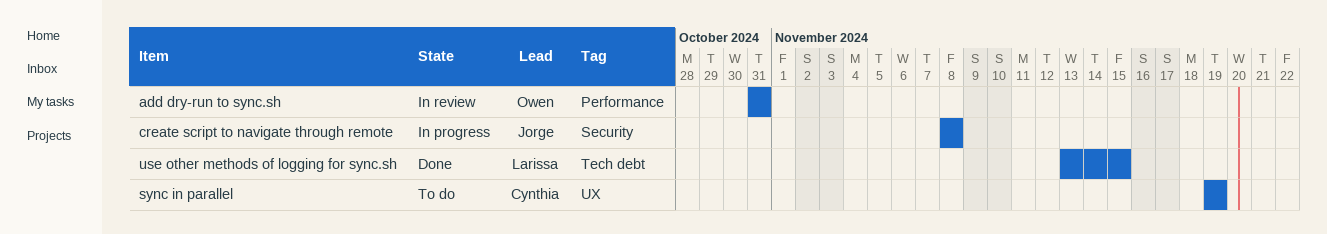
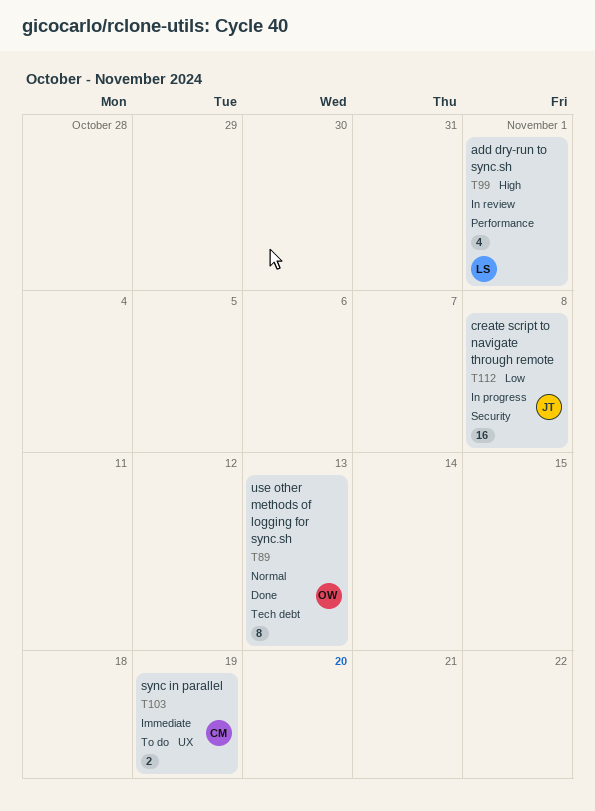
add dry-run to sync.sh, owner: Owen -> Larissa
add dry-run to sync.sh, due: Oct 31 -> Nov 1
use other methods of logging for sync.sh, owner: Larissa -> Owen
use other methods of logging for sync.sh, due: Nov 15 -> Nov 13

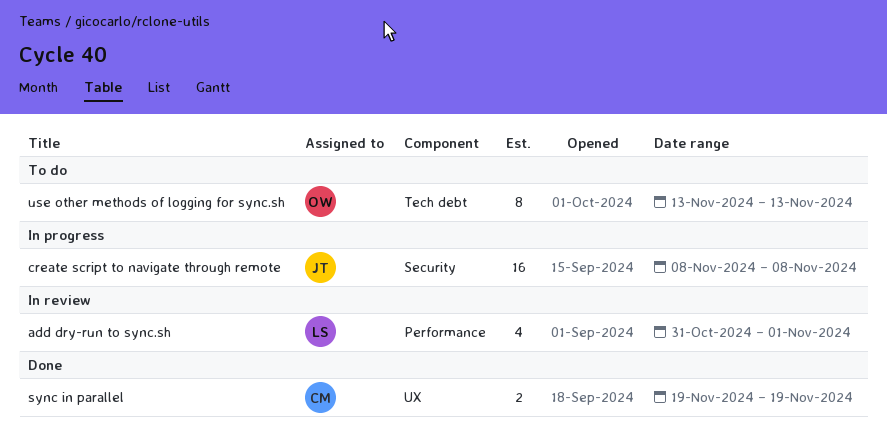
sync in parallel, status: To do -> Done
use other methods of logging for sync.sh, status: Done -> To do

